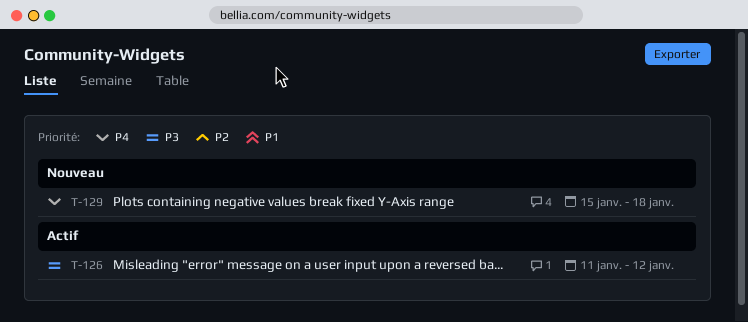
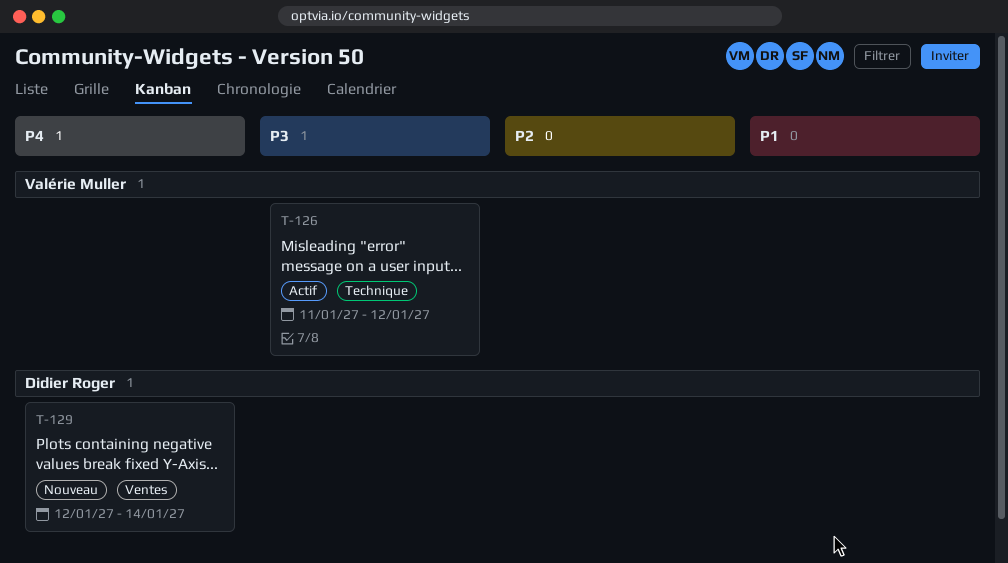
T-129, start: Jan 15 -> Jan 12
T-129, due: Jan 18 -> Jan 14

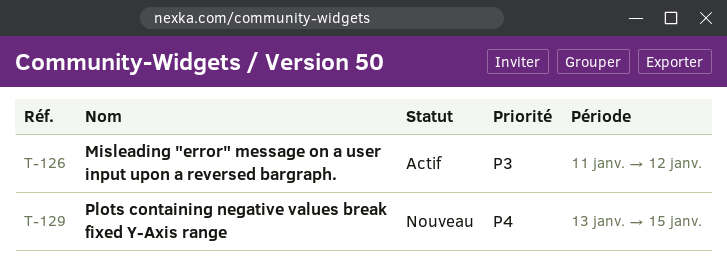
T-129, start: Jan 12 -> Jan 13
T-129, due: Jan 14 -> Jan 15

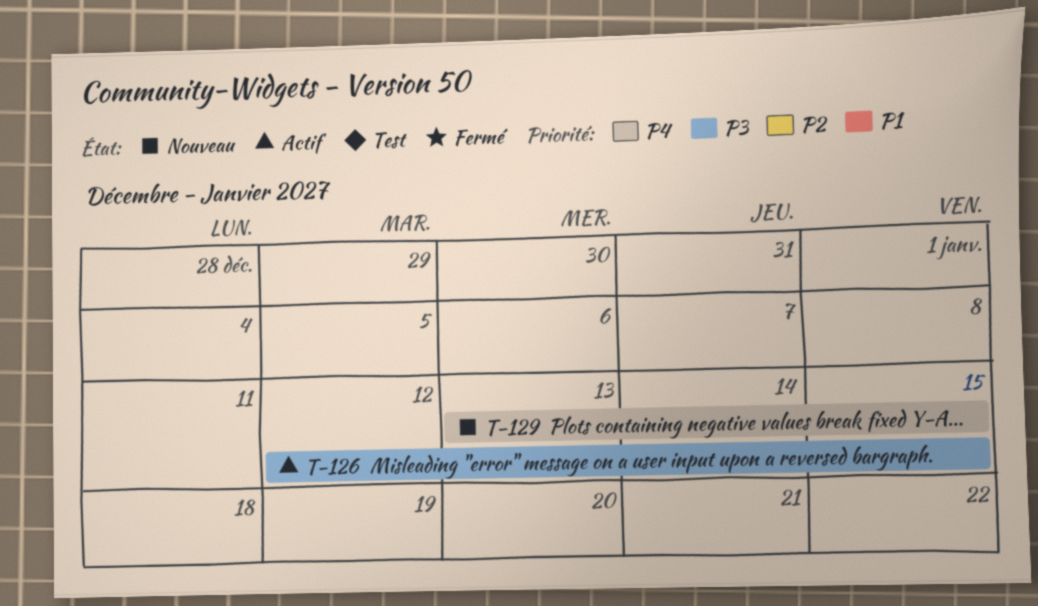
T-126, start: Jan 11 -> Jan 12
T-126, due: Jan 12 -> Jan 15

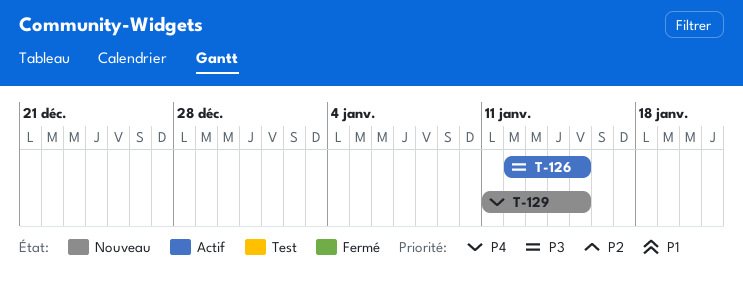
T-129, start: Jan 13 -> Jan 11

